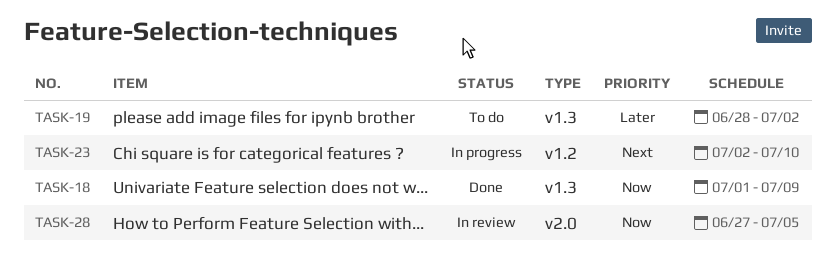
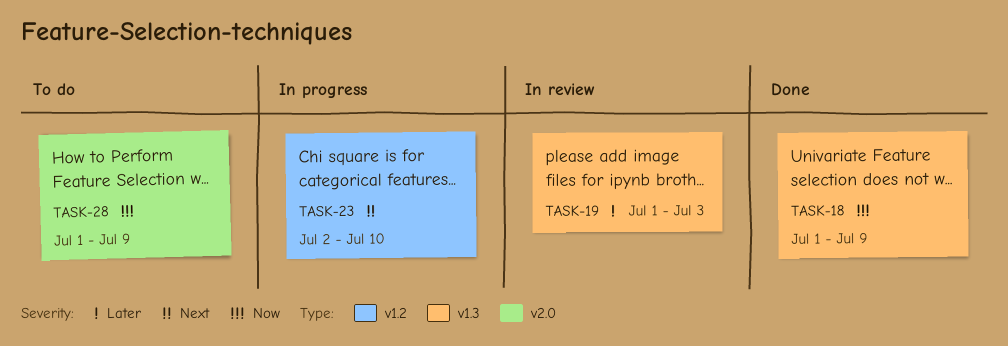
TASK-19, status: To do -> In review
TASK-19, start: Jun 28 -> Jul 1
TASK-19, due: Jul 2 -> Jul 3
TASK-28, status: In review -> To do
TASK-28, start: Jun 27 -> Jul 1
TASK-28, due: Jul 5 -> Jul 9

